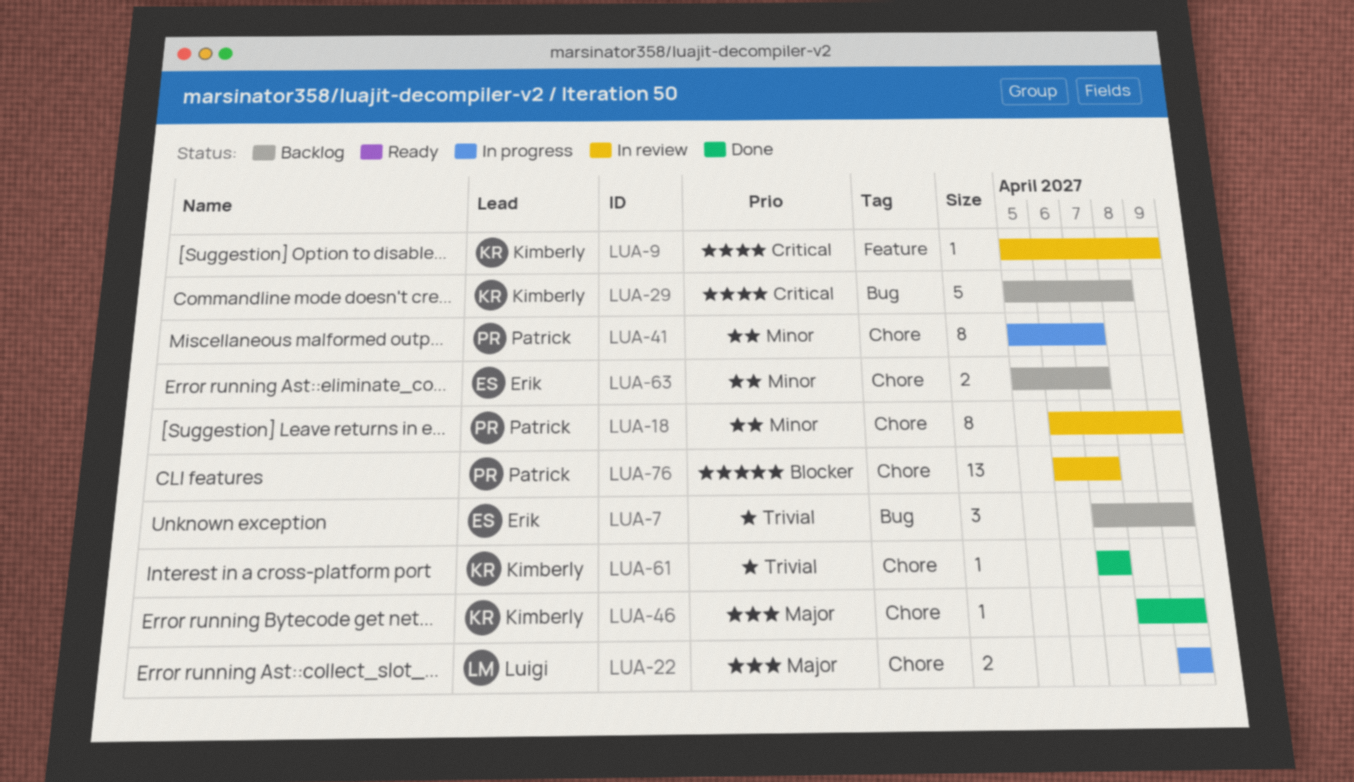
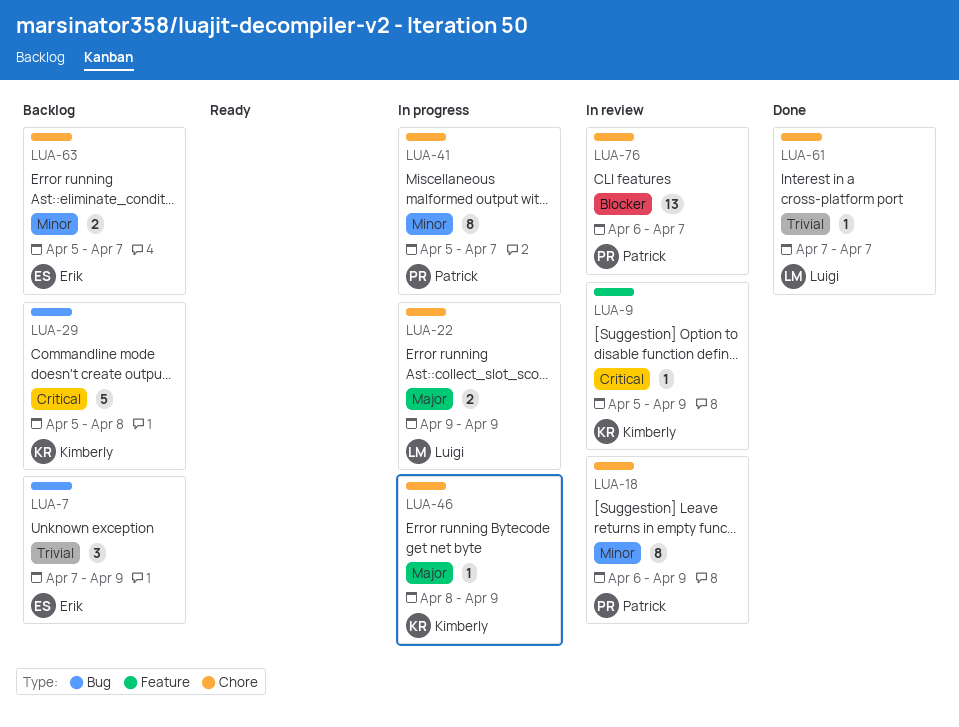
LUA-46, status: Done -> In progress
LUA-61, owner: Kimberly -> Luigi

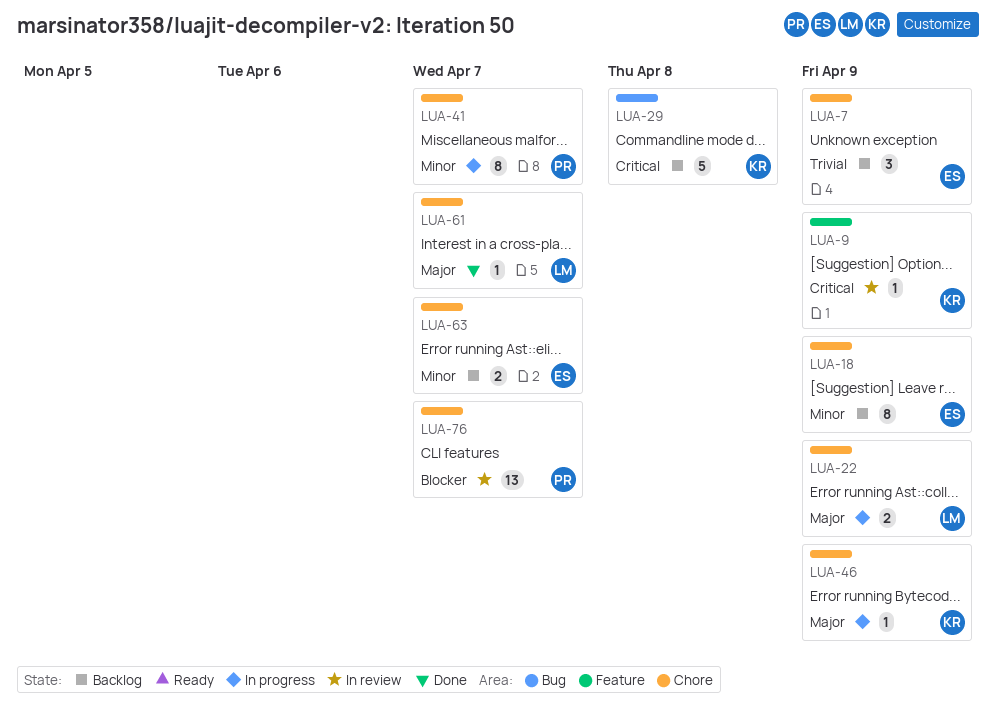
LUA-7, label: Bug -> Chore
LUA-18, status: In review -> Backlog
LUA-18, owner: Patrick -> Erik
LUA-61, priority: Trivial -> Major

